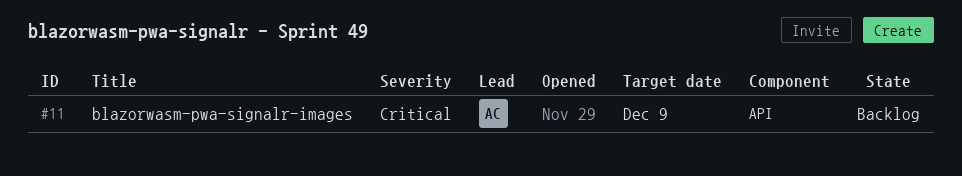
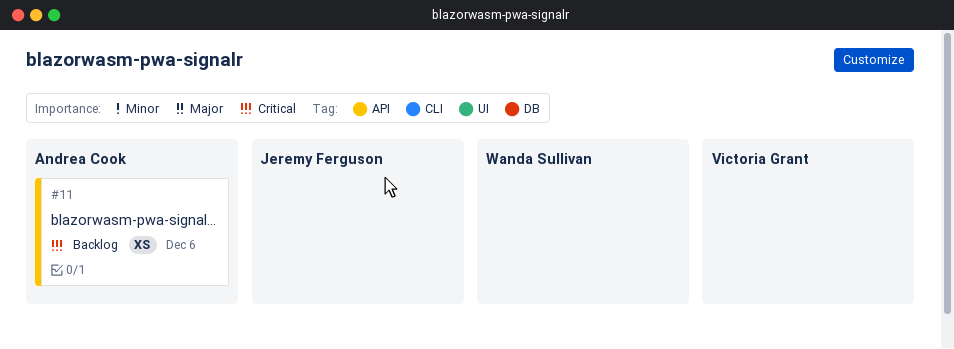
#11, due: Dec 9 -> Dec 6

